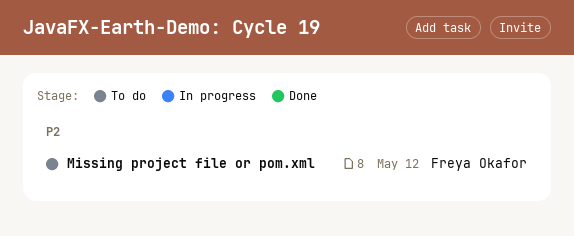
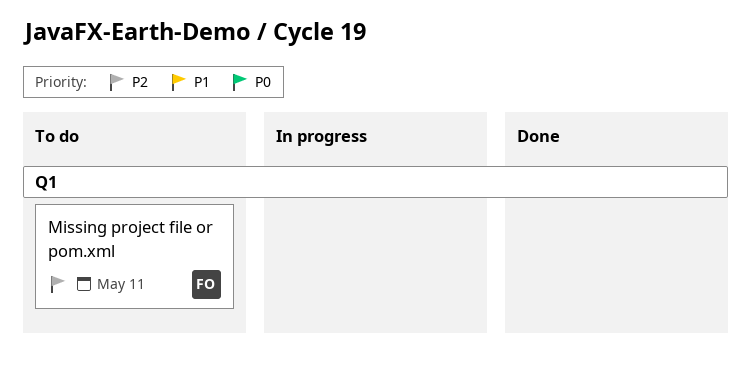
Missing project file or pom.xml, due: May 12 -> May 11

